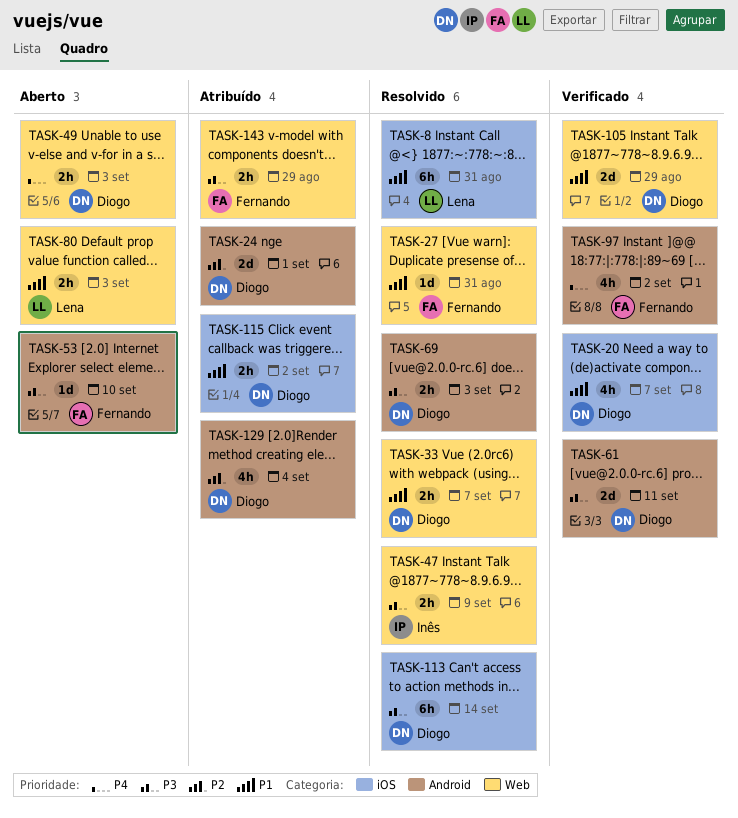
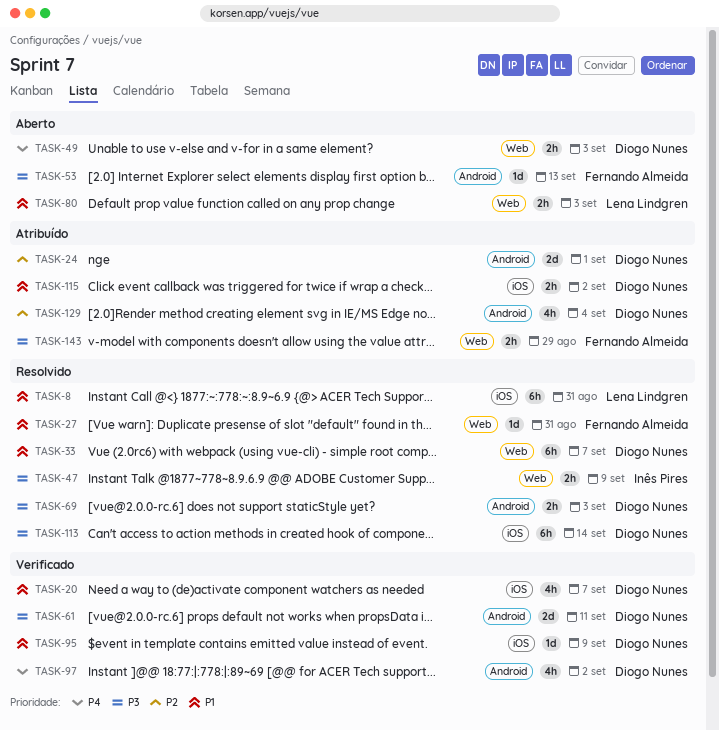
TASK-33, estimate: 2h -> 6h
TASK-53, due: Sep 10 -> Sep 13
TASK-95: none -> present
TASK-97, owner: Fernando Almeida -> Diogo Nunes
TASK-105: present -> none

